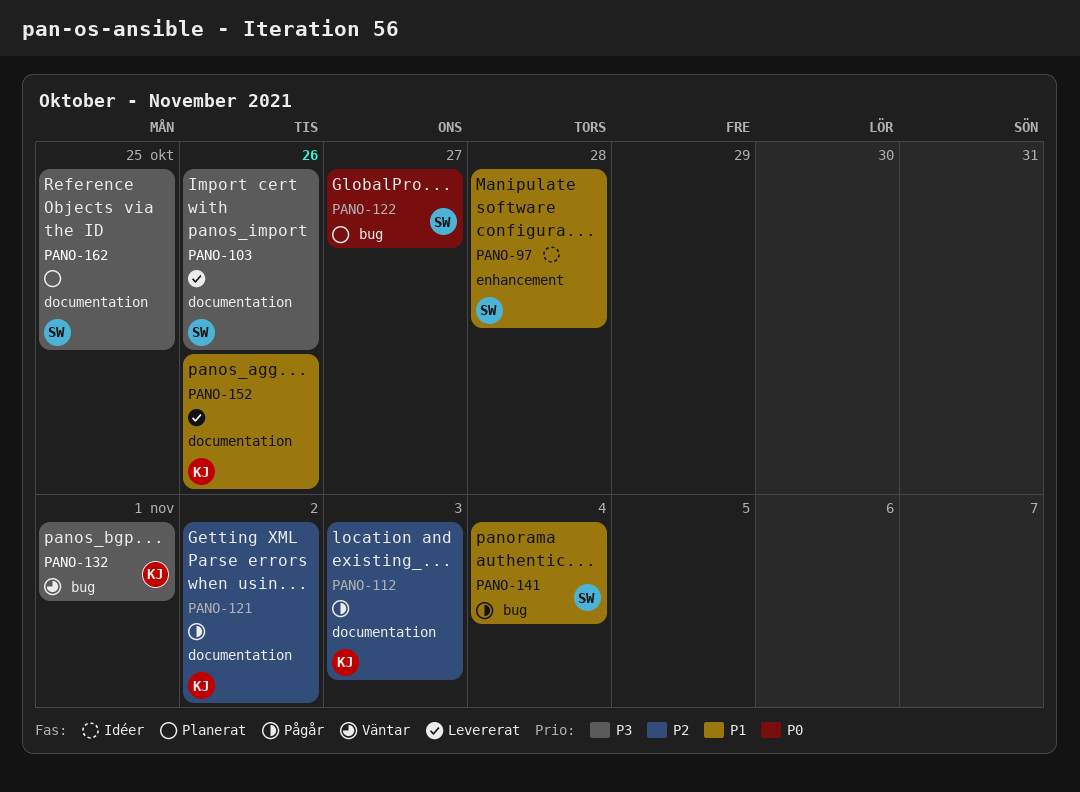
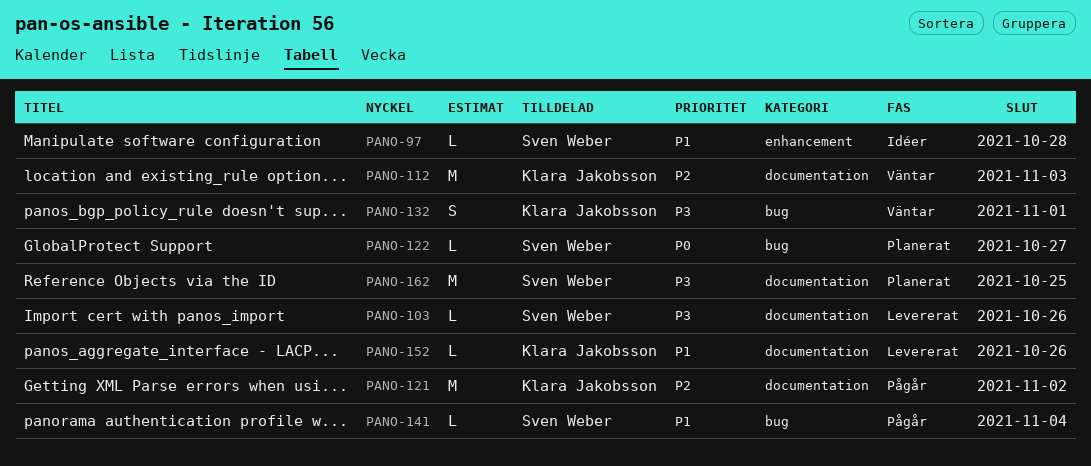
PANO-112, status: Pågår -> Väntar

